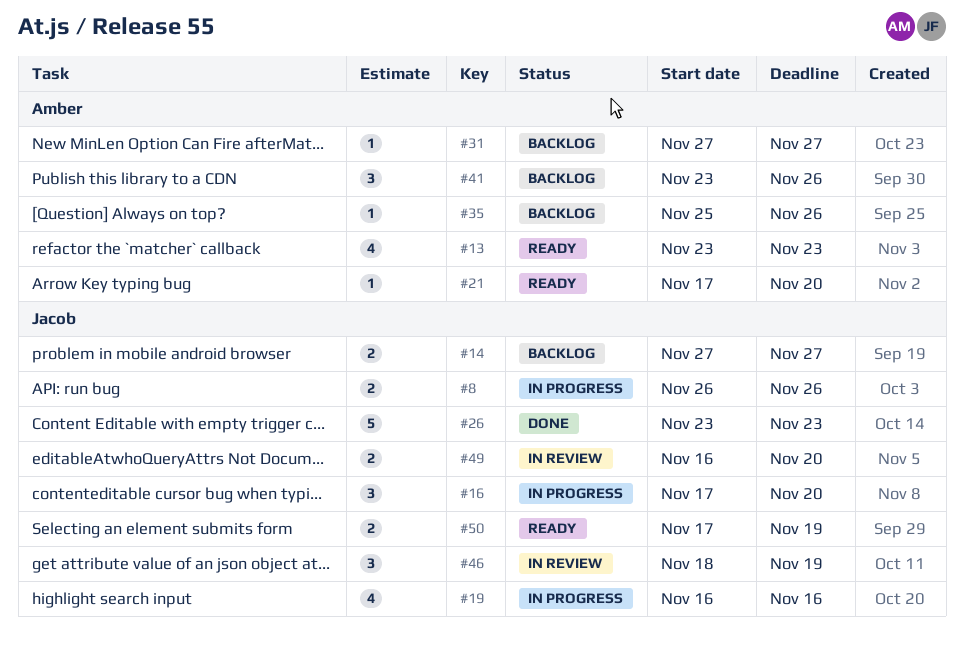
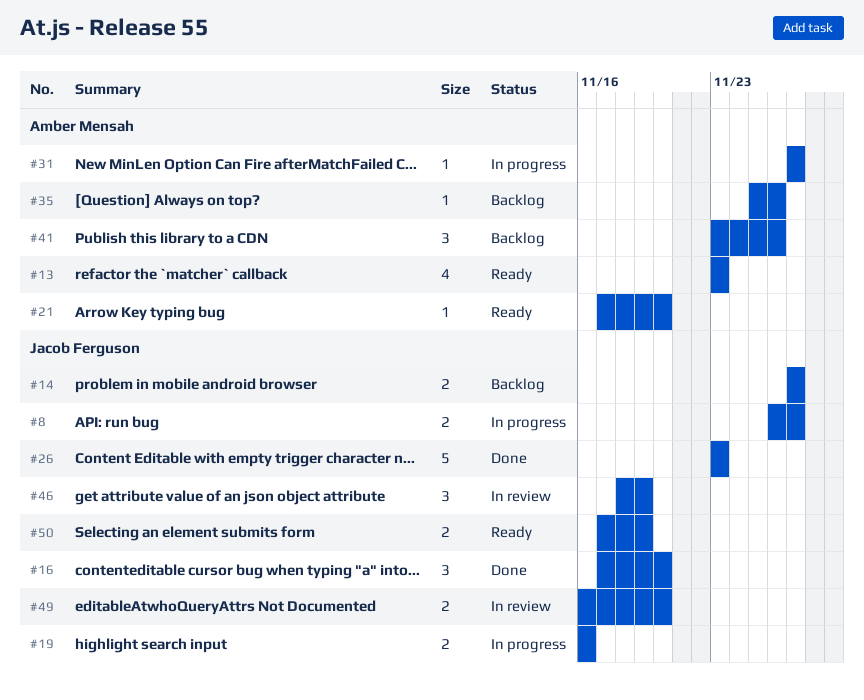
#8, due: Nov 26 -> Nov 27
#16, status: In progress -> Done
#19, estimate: 4 -> 2
#31, status: Backlog -> In progress

